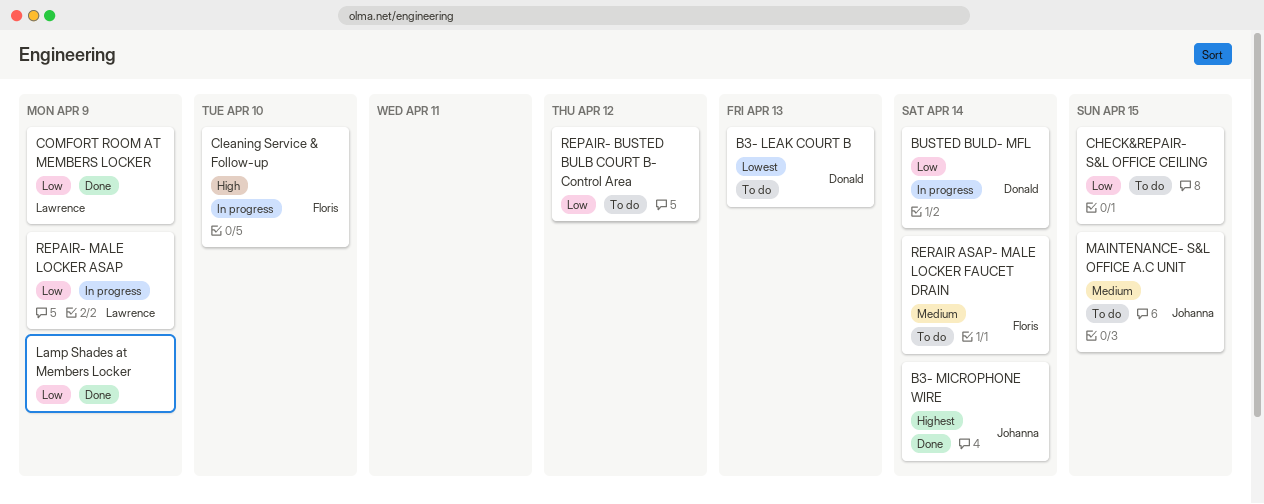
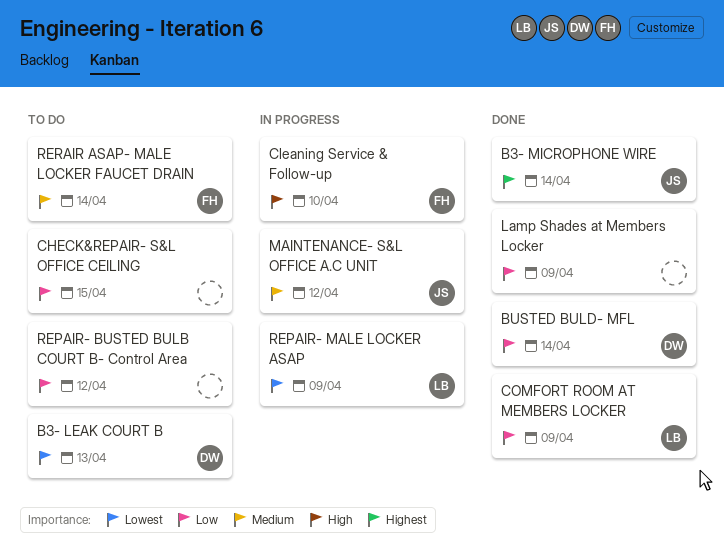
BUSTED BULD- MFL, status: In progress -> Done
MAINTENANCE- S&L OFFICE A.C UNIT, status: To do -> In progress
MAINTENANCE- S&L OFFICE A.C UNIT, due: Apr 15 -> Apr 12
REPAIR- MALE LOCKER ASAP, priority: Low -> Lowest

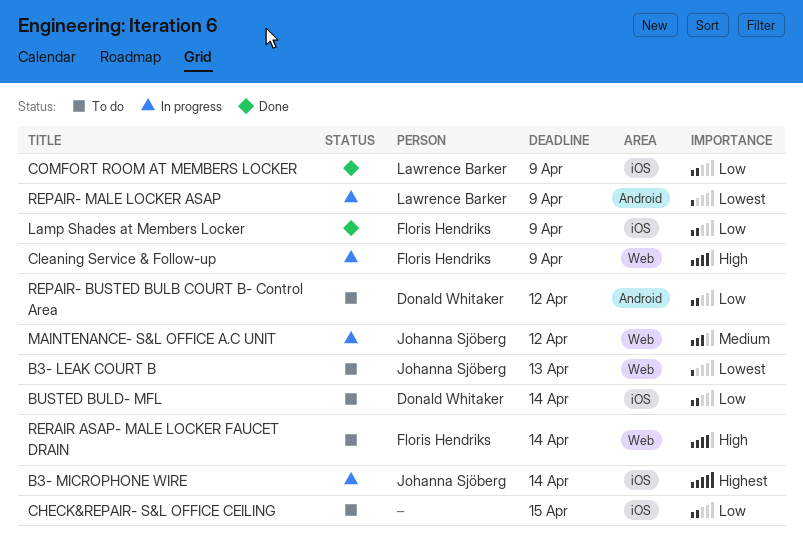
B3- LEAK COURT B, owner: Donald Whitaker -> Johanna Sjöberg
B3- MICROPHONE WIRE, status: Done -> In progress
BUSTED BULD- MFL, status: Done -> To do
Cleaning Service & Follow-up, due: Apr 10 -> Apr 9
Lamp Shades at Members Locker, owner: none -> Floris Hendriks
REPAIR- BUSTED BULB COURT B- Control Area, owner: none -> Donald Whitaker
RERAIR ASAP- MALE LOCKER FAUCET DRAIN, priority: Medium -> High

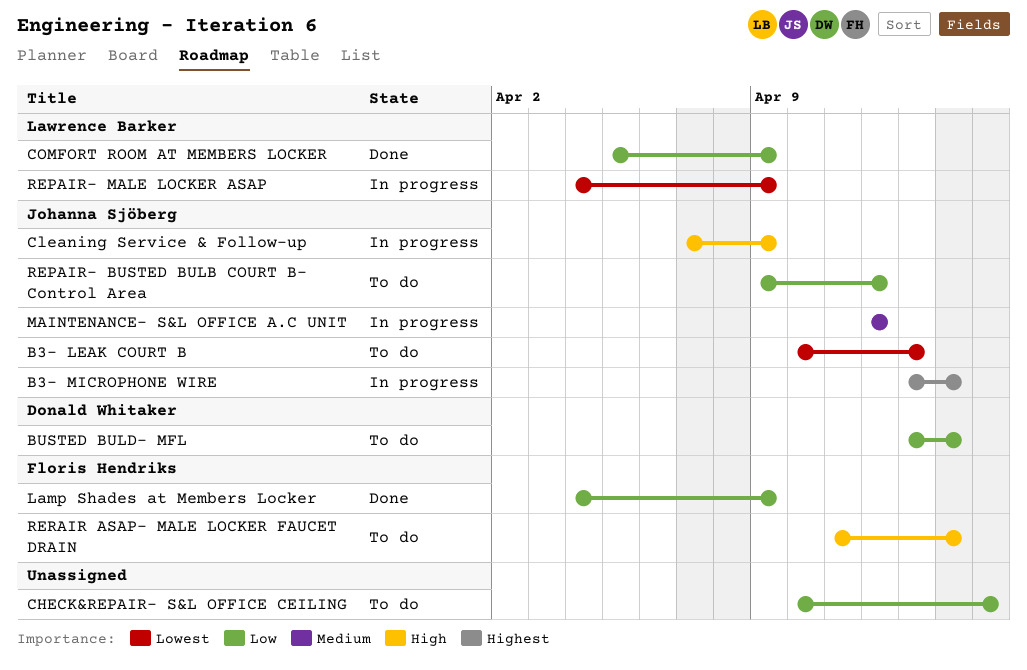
Cleaning Service & Follow-up, owner: Floris Hendriks -> Johanna Sjöberg
REPAIR- BUSTED BULB COURT B- Control Area, owner: Donald Whitaker -> Johanna Sjöberg

